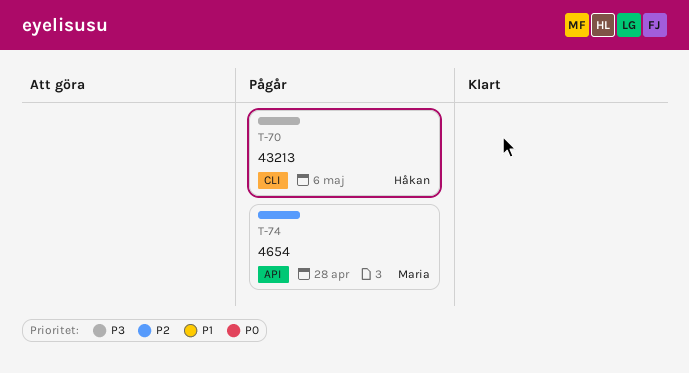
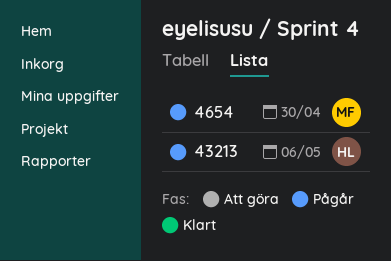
4654, due: Apr 28 -> Apr 30

